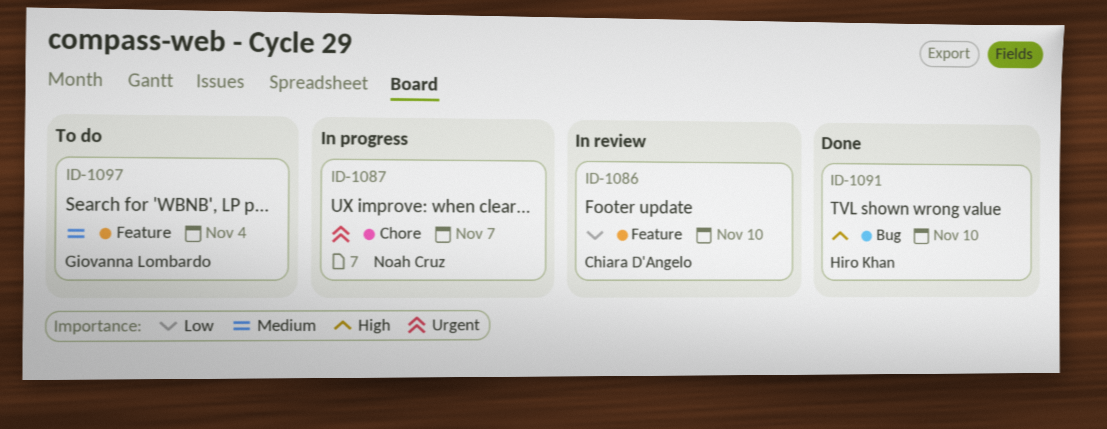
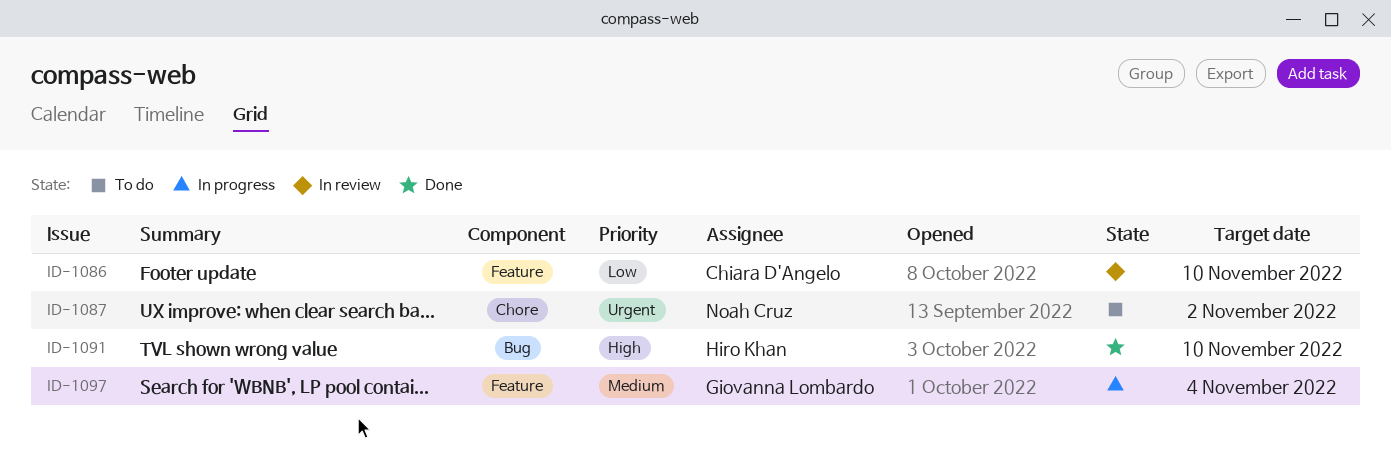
ID-1087, status: In progress -> To do
ID-1087, due: Nov 7 -> Nov 2
ID-1097, status: To do -> In progress

